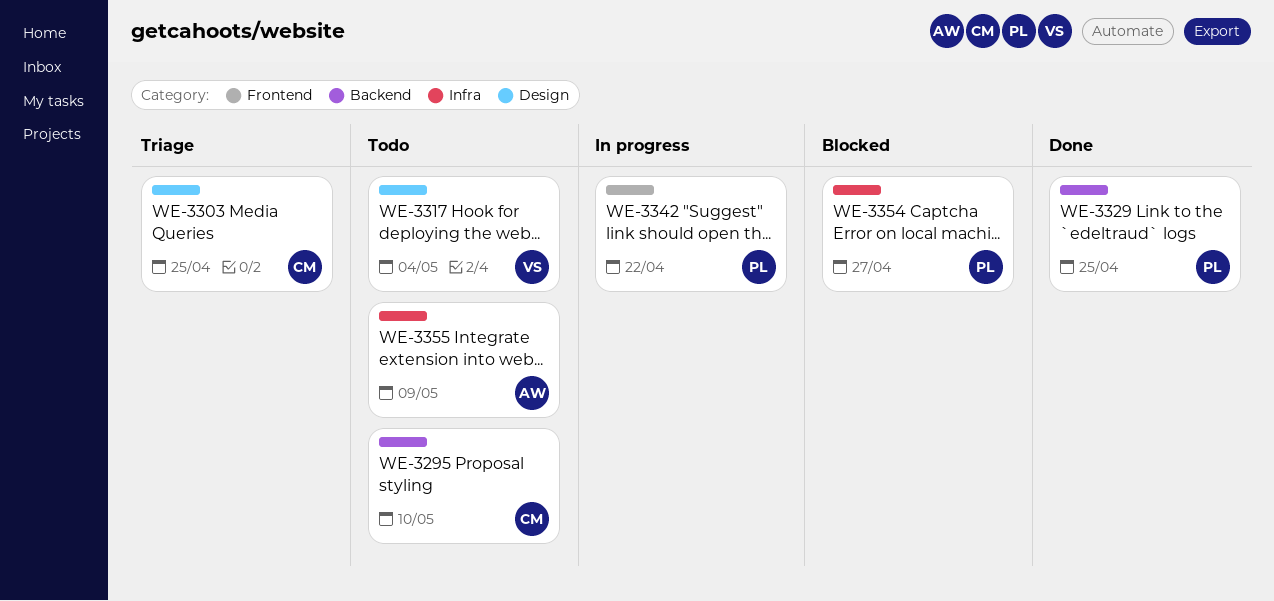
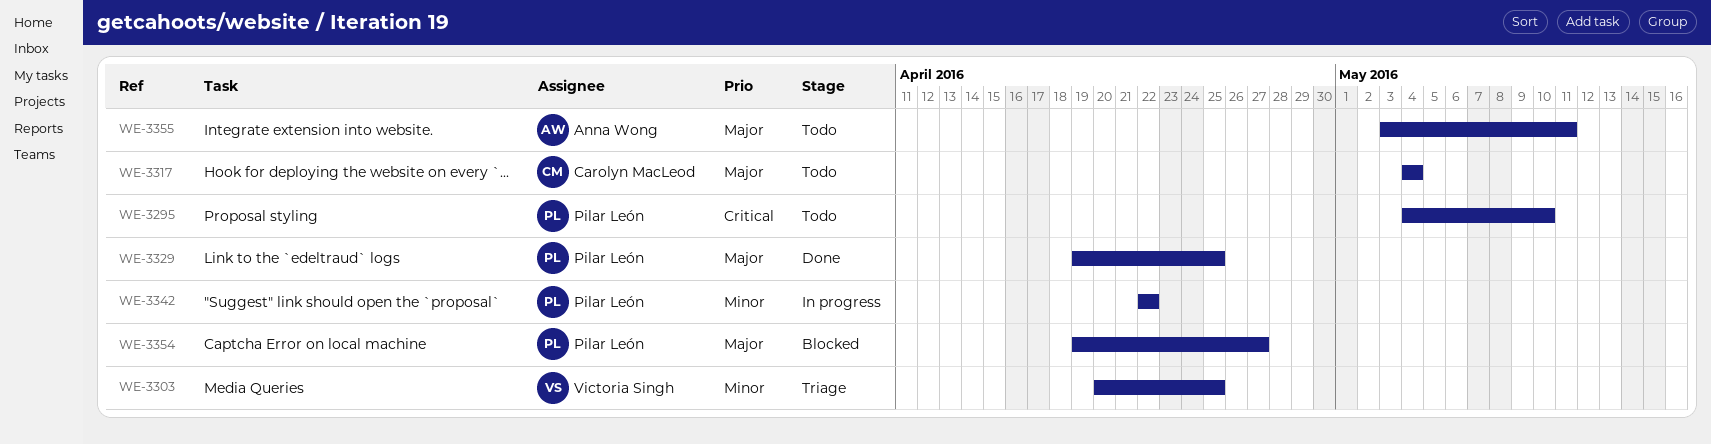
WE-3295, owner: Carolyn MacLeod -> Pilar León
WE-3303, owner: Carolyn MacLeod -> Victoria Singh
WE-3317, owner: Victoria Singh -> Carolyn MacLeod
WE-3355, due: May 9 -> May 11

